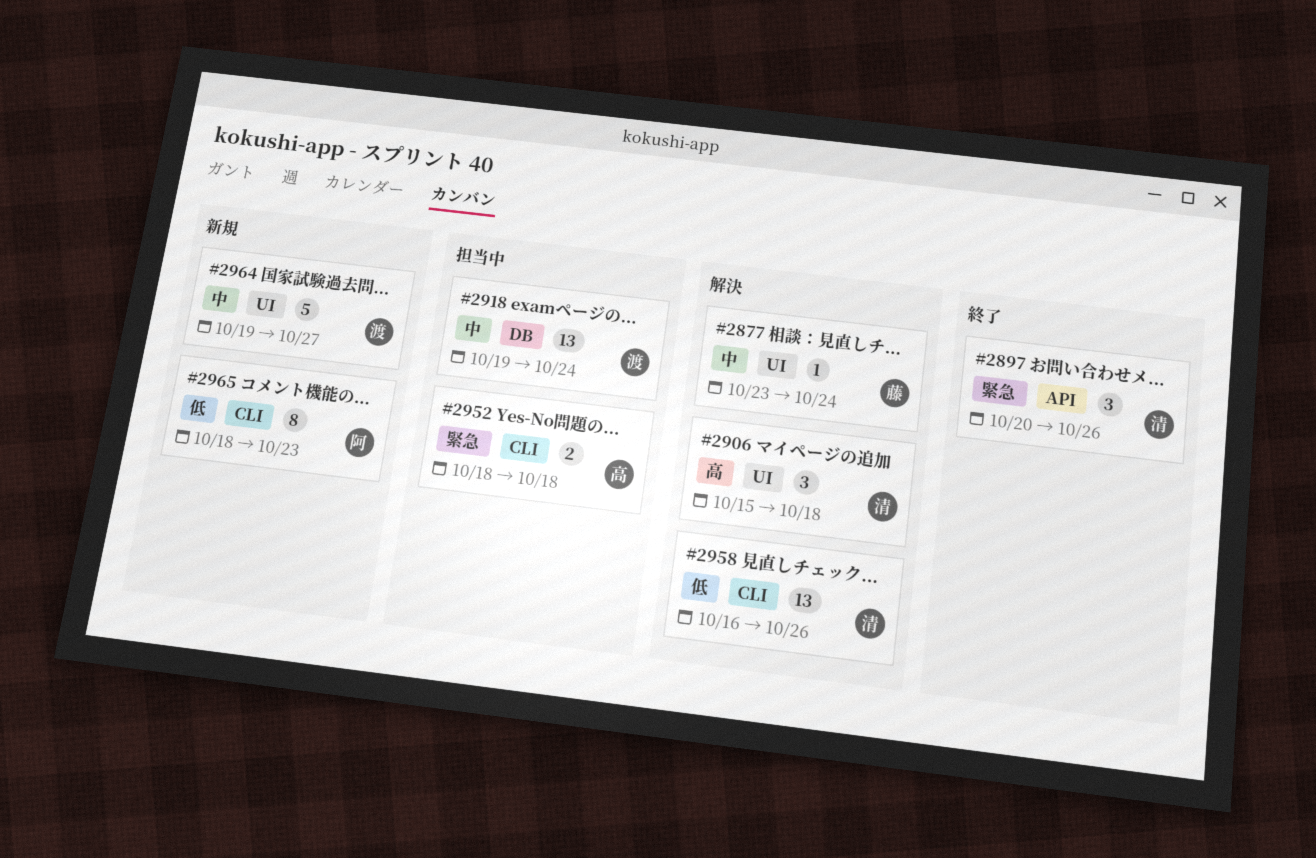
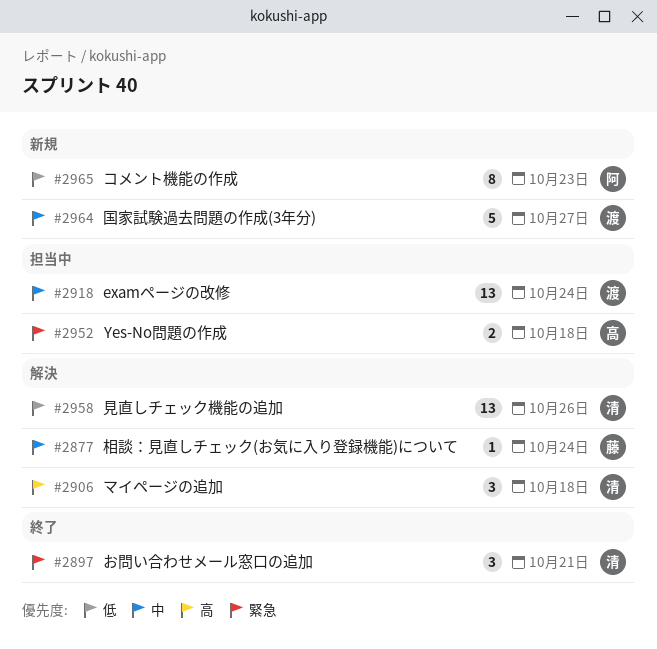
#2897, due: Oct 26 -> Oct 21

